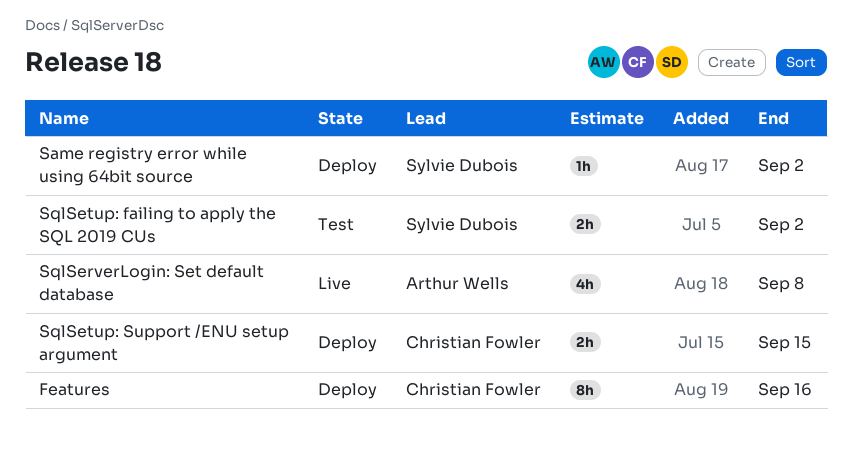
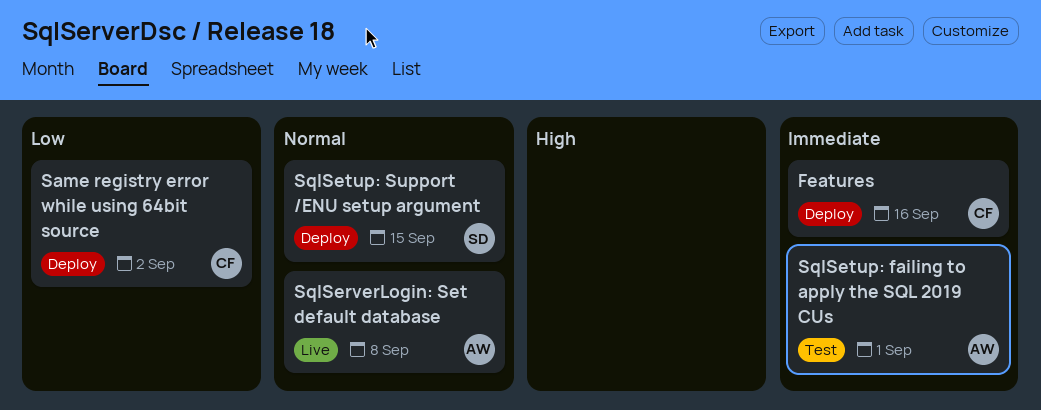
Same registry error while using 64bit source, owner: Sylvie Dubois -> Christian Fowler
SqlSetup: failing to apply the SQL 2019 CUs, owner: Sylvie Dubois -> Arthur Wells
SqlSetup: failing to apply the SQL 2019 CUs, due: Sep 2 -> Sep 1
SqlSetup: Support /ENU setup argument, owner: Christian Fowler -> Sylvie Dubois

